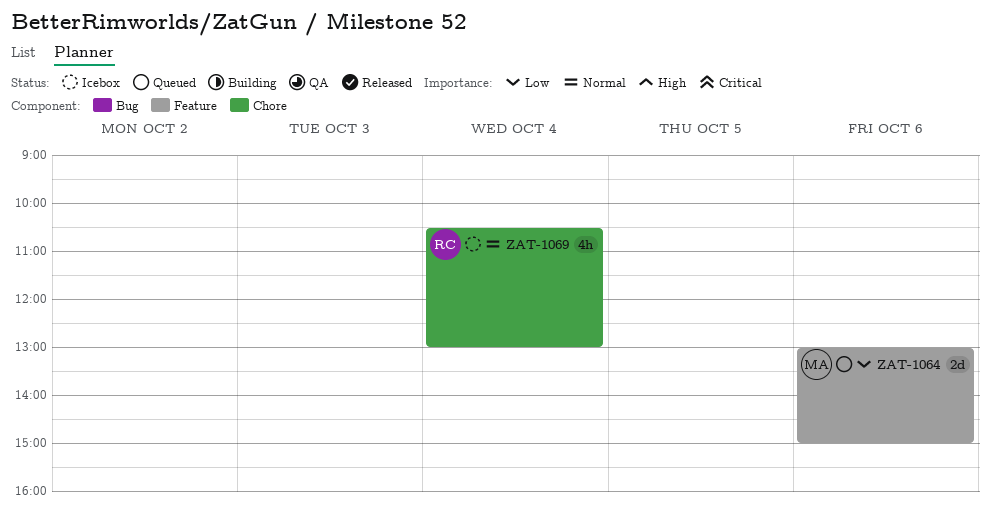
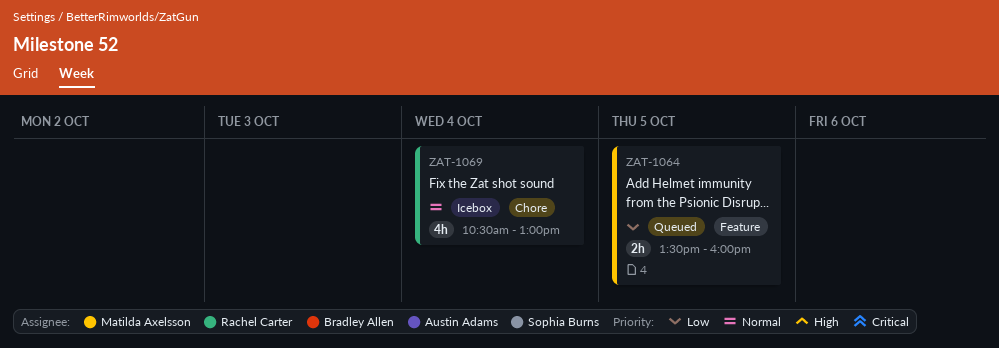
ZAT-1064, estimate: 2d -> 2h
ZAT-1064, day: Oct 6 -> Oct 5
ZAT-1064, begins: 13:00 -> 13:30
ZAT-1064, ends: 15:00 -> 16:00

